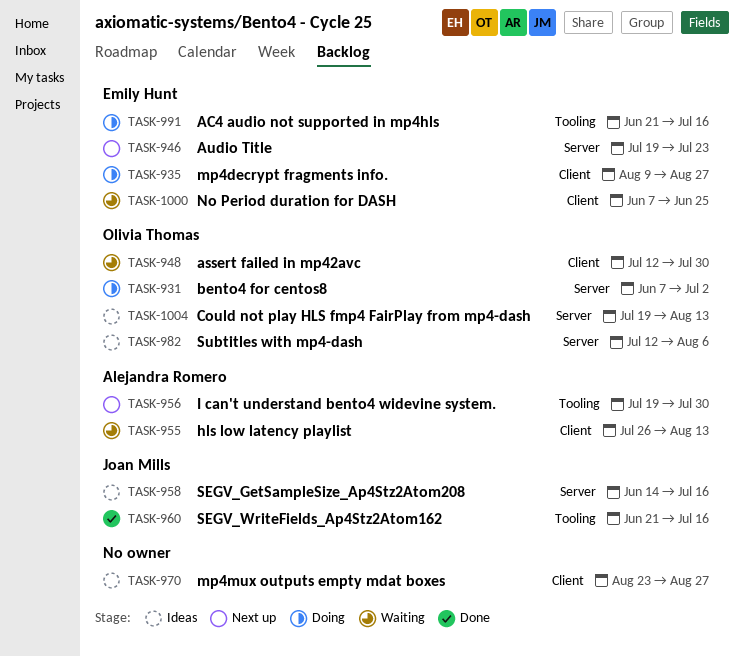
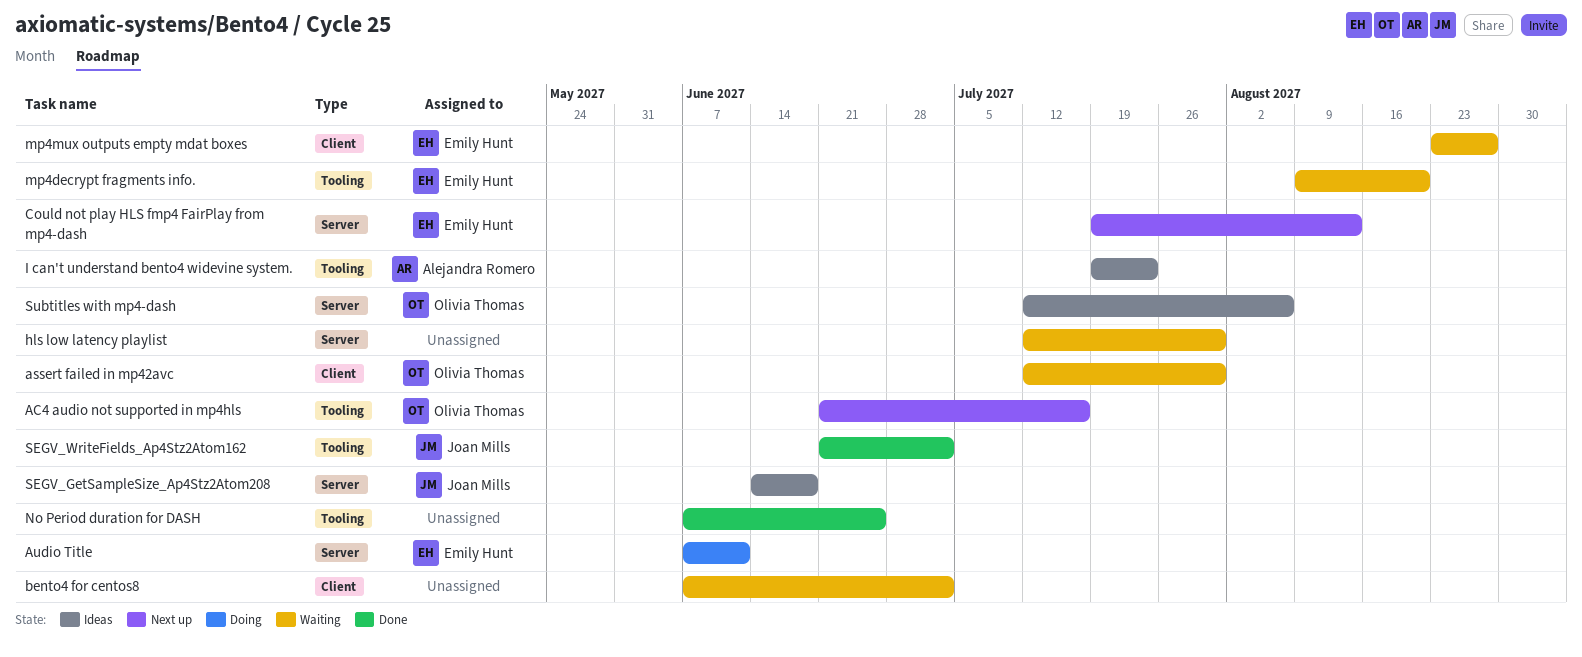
AC4 audio not supported in mp4hls, status: Doing -> Next up
AC4 audio not supported in mp4hls, owner: Emily Hunt -> Olivia Thomas
Audio Title, status: Next up -> Doing
Audio Title, start: Jul 19 -> Jun 7
Audio Title, due: Jul 23 -> Jun 11
bento4 for centos8, status: Doing -> Waiting
bento4 for centos8, owner: Olivia Thomas -> none
bento4 for centos8, label: Server -> Client
Could not play HLS fmp4 FairPlay from mp4-dash, status: Ideas -> Next up
Could not play HLS fmp4 FairPlay from mp4-dash, owner: Olivia Thomas -> Emily Hunt
hls low latency playlist, owner: Alejandra Romero -> none
hls low latency playlist, label: Client -> Server
hls low latency playlist, start: Jul 26 -> Jul 12
hls low latency playlist, due: Aug 13 -> Jul 30
I can't understand bento4 widevine system., status: Next up -> Ideas
I can't understand bento4 widevine system., due: Jul 30 -> Jul 23
mp4decrypt fragments info., status: Doing -> Waiting
mp4decrypt fragments info., label: Client -> Tooling
mp4decrypt fragments info., due: Aug 27 -> Aug 20
mp4mux outputs empty mdat boxes, status: Ideas -> Waiting
mp4mux outputs empty mdat boxes, owner: none -> Emily Hunt
No Period duration for DASH, status: Waiting -> Done
No Period duration for DASH, owner: Emily Hunt -> none
No Period duration for DASH, label: Client -> Tooling
SEGV_GetSampleSize_Ap4Stz2Atom208, due: Jul 16 -> Jun 18
SEGV_WriteFields_Ap4Stz2Atom162, due: Jul 16 -> Jul 2

